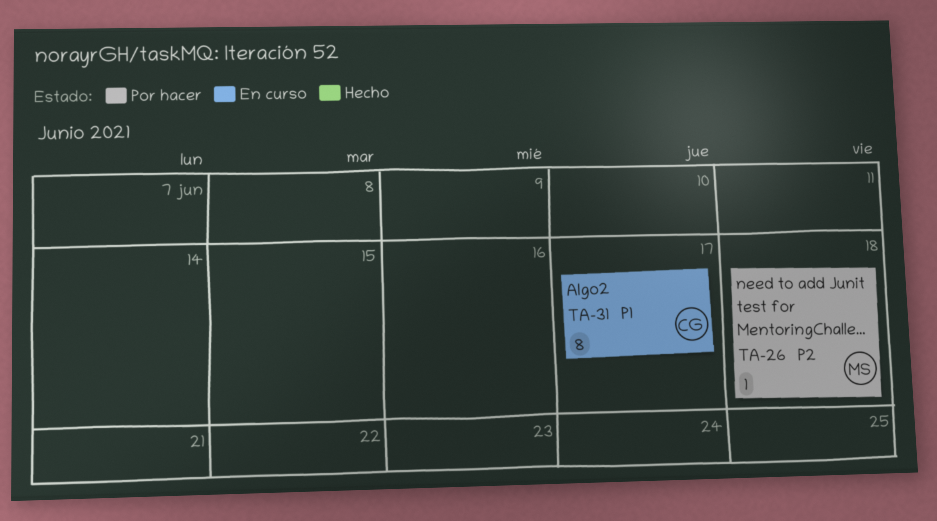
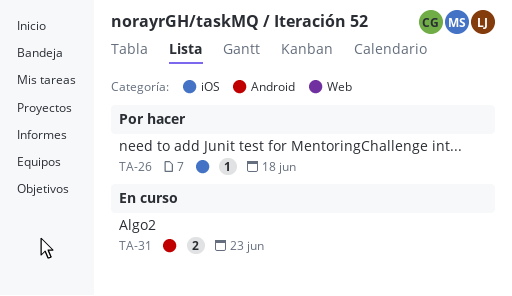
TA-31, estimate: 8 -> 2
TA-31, due: Jun 17 -> Jun 23

